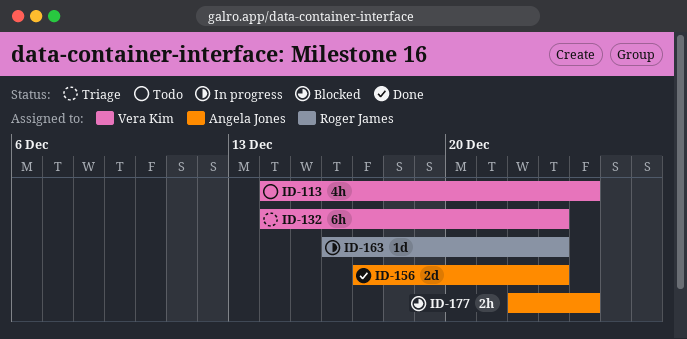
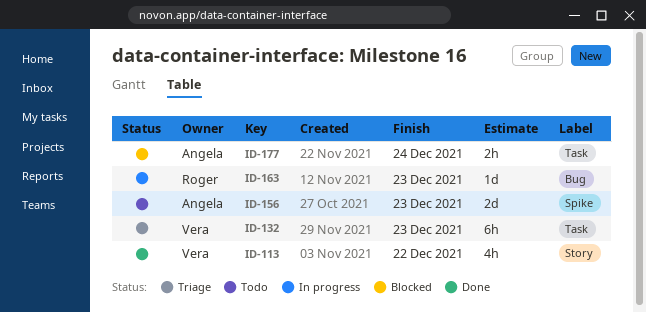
ID-113, status: Todo -> Done
ID-113, due: Dec 24 -> Dec 22
ID-156, status: Done -> Todo

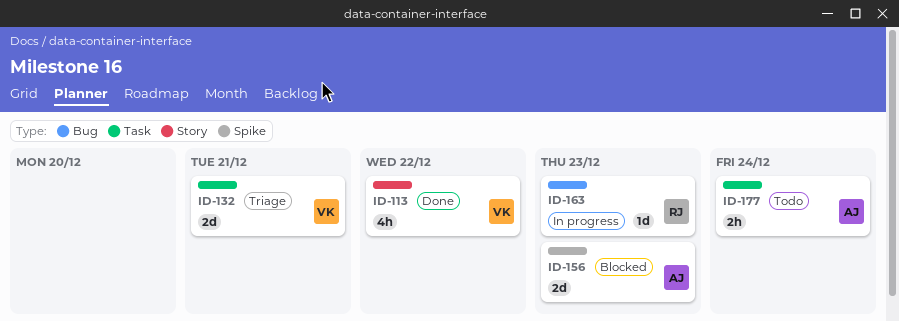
ID-132, estimate: 6h -> 2d
ID-132, due: Dec 23 -> Dec 21
ID-156, status: Todo -> Blocked
ID-177, status: Blocked -> Todo

